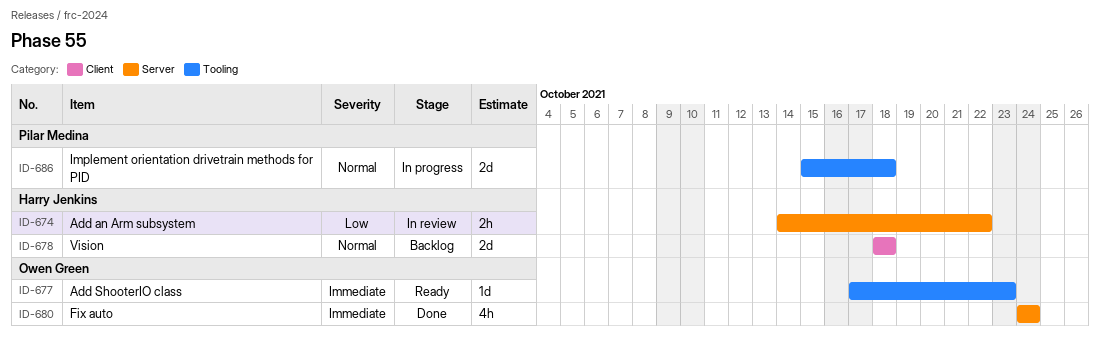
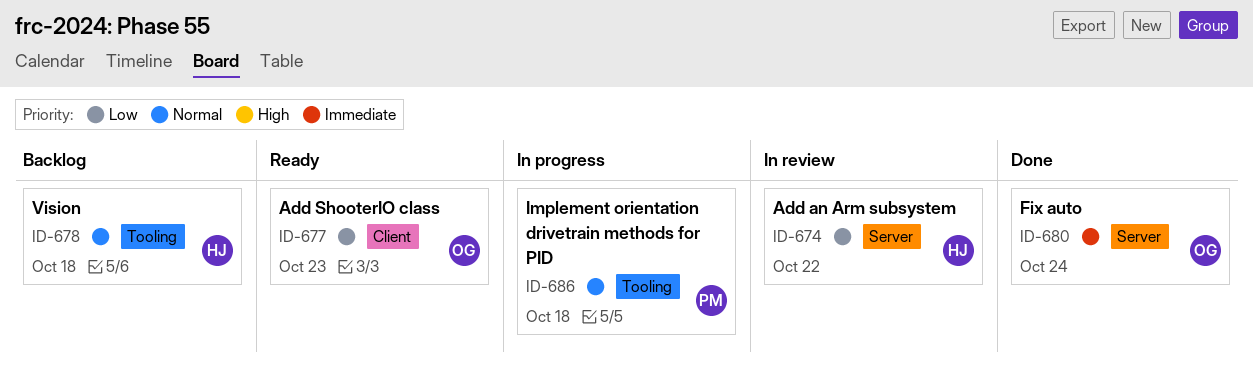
ID-677, priority: Immediate -> Low
ID-677, label: Tooling -> Client
ID-678, label: Client -> Tooling

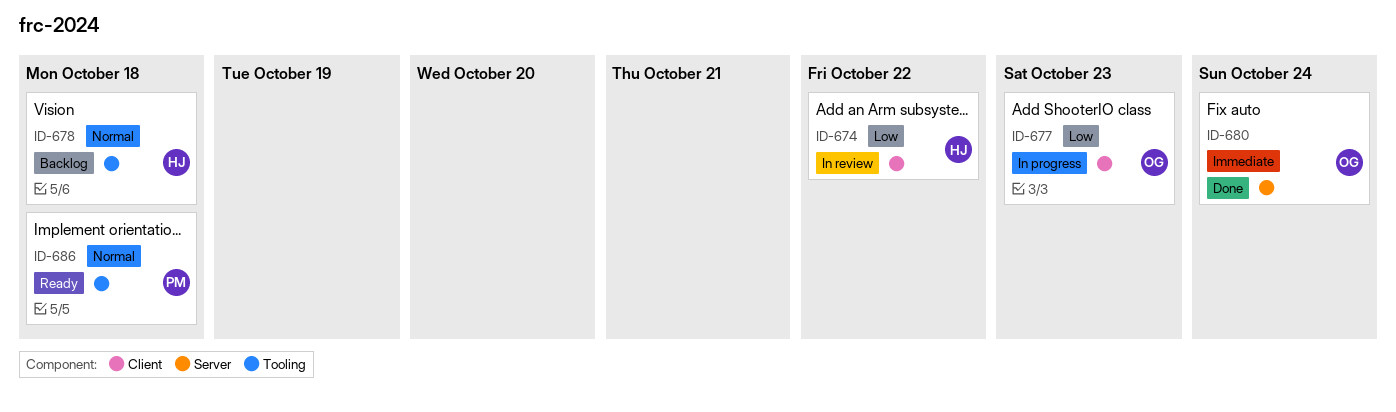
ID-674, label: Server -> Client
ID-677, status: Ready -> In progress
ID-686, status: In progress -> Ready

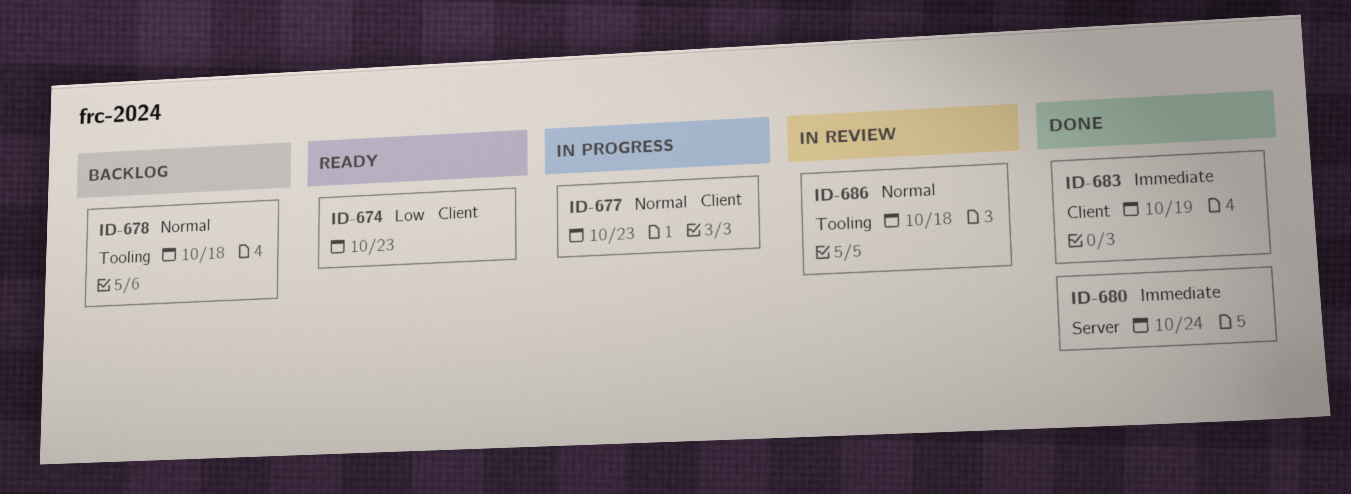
ID-674, status: In review -> Ready
ID-674, due: Oct 22 -> Oct 23
ID-677, priority: Low -> Normal
ID-683: none -> present
ID-686, status: Ready -> In review

